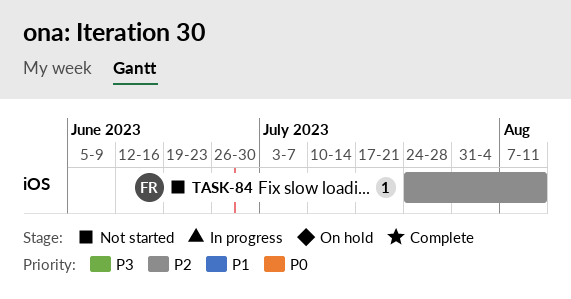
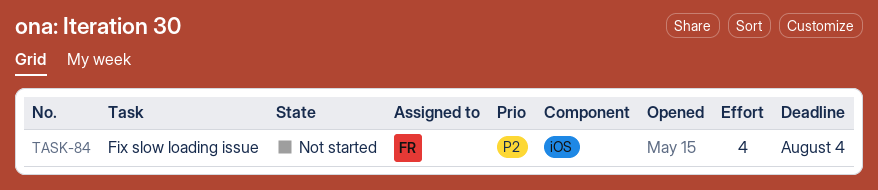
TASK-84, estimate: 1 -> 4
TASK-84, due: Aug 11 -> Aug 4

